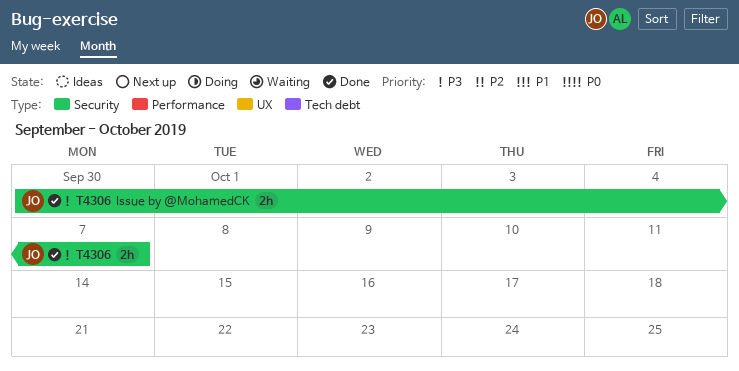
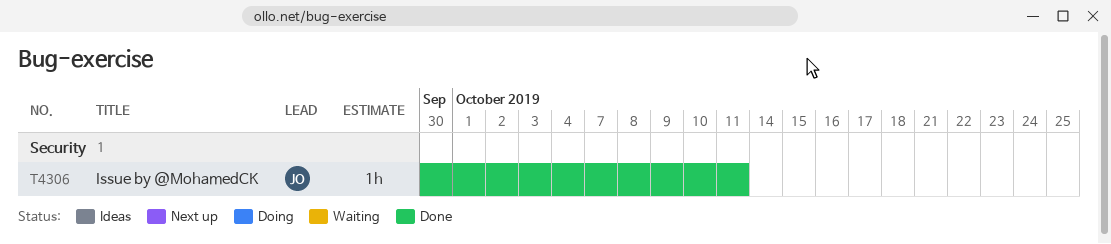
T4306, estimate: 2h -> 1h
T4306, due: Oct 7 -> Oct 11

